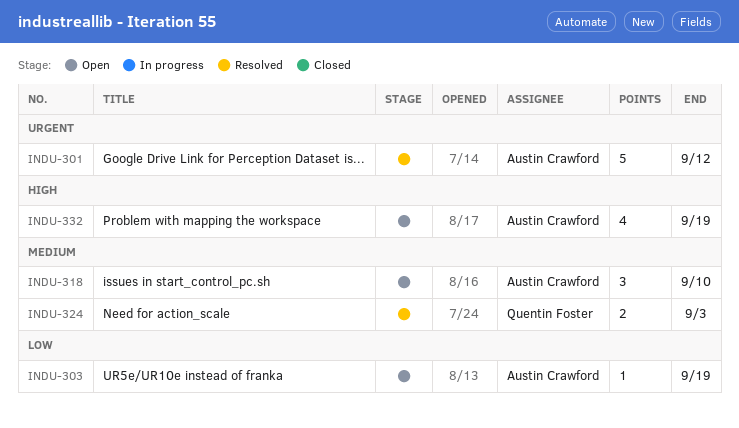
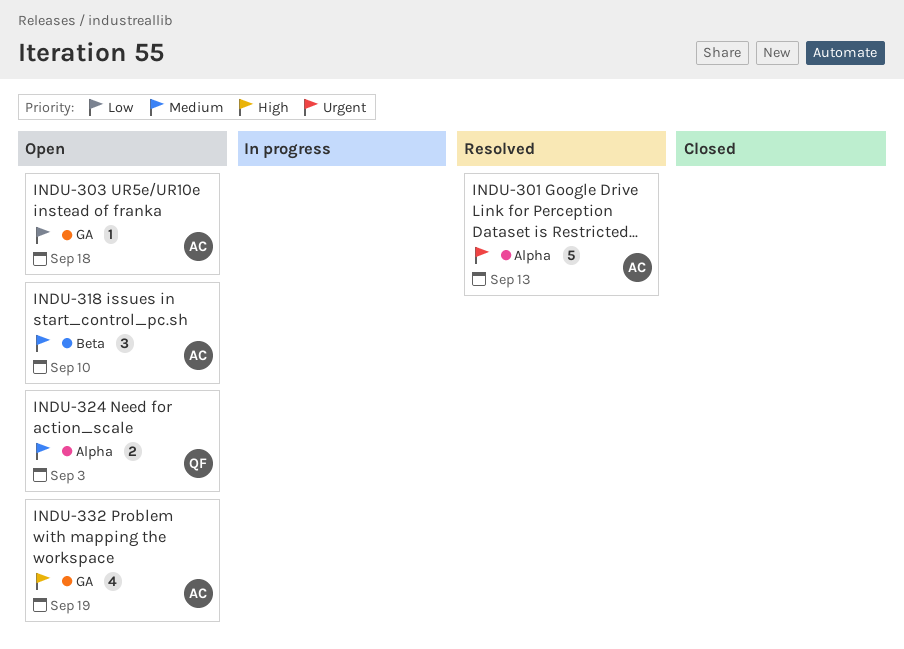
INDU-301, due: Sep 12 -> Sep 13
INDU-303, due: Sep 19 -> Sep 18
INDU-324, status: Resolved -> Open

